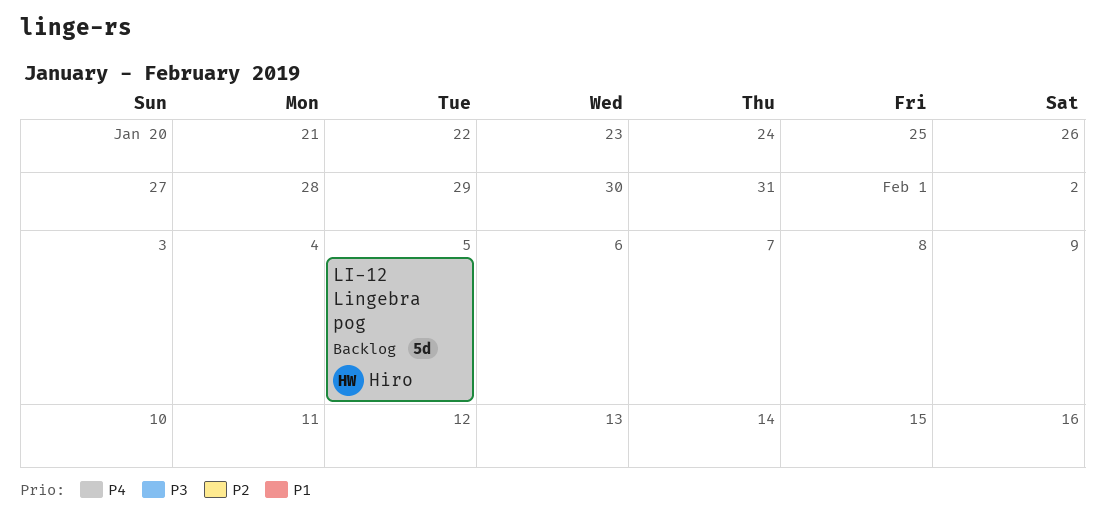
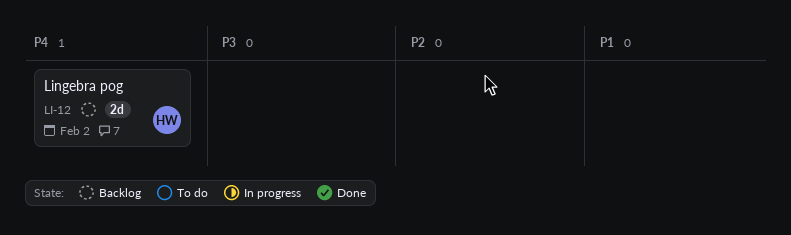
LI-12, estimate: 5d -> 2d
LI-12, due: Feb 5 -> Feb 2

